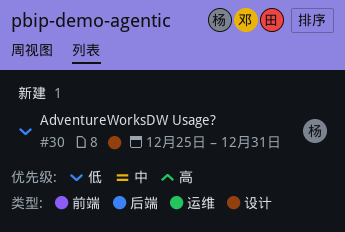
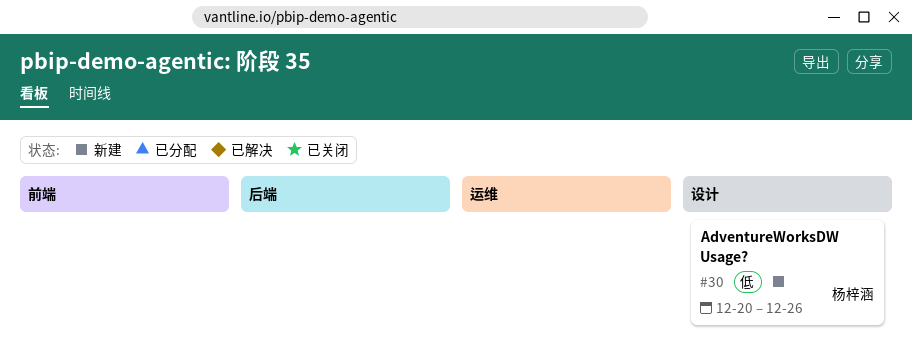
#30, start: Dec 25 -> Dec 20
#30, due: Dec 31 -> Dec 26

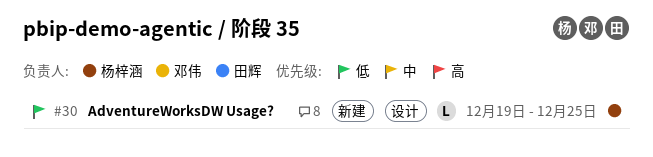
#30, start: Dec 20 -> Dec 19
#30, due: Dec 26 -> Dec 25

